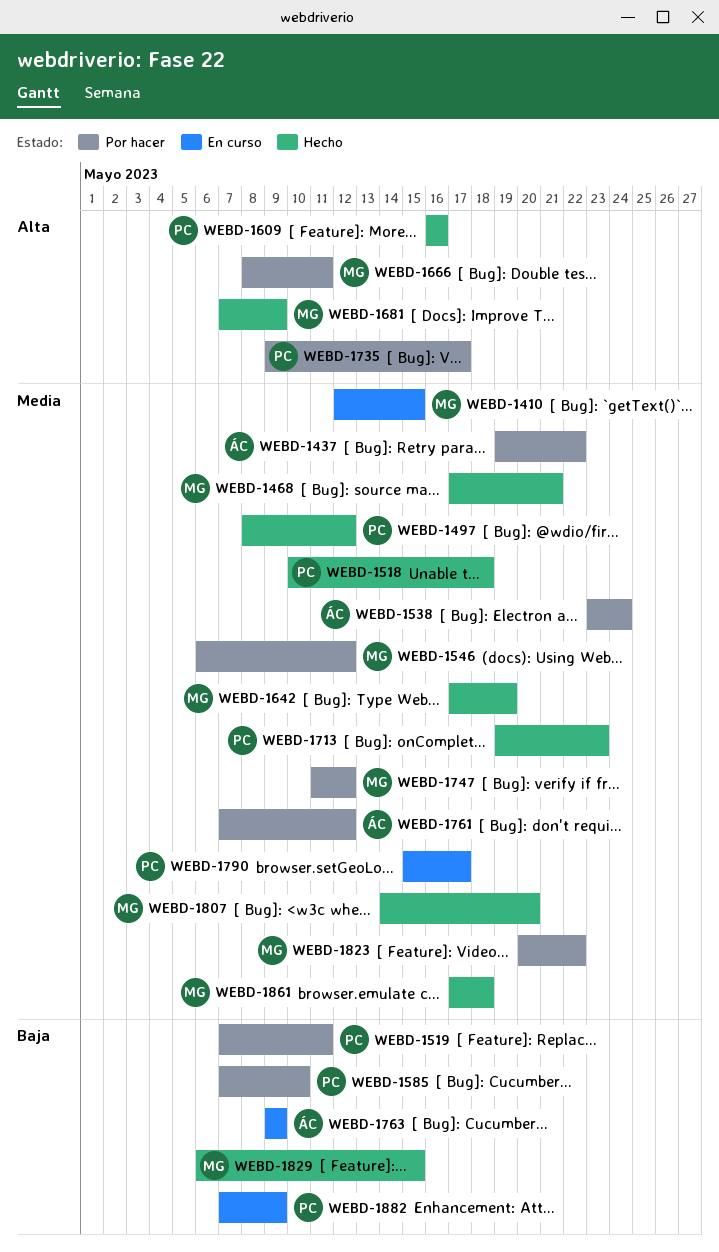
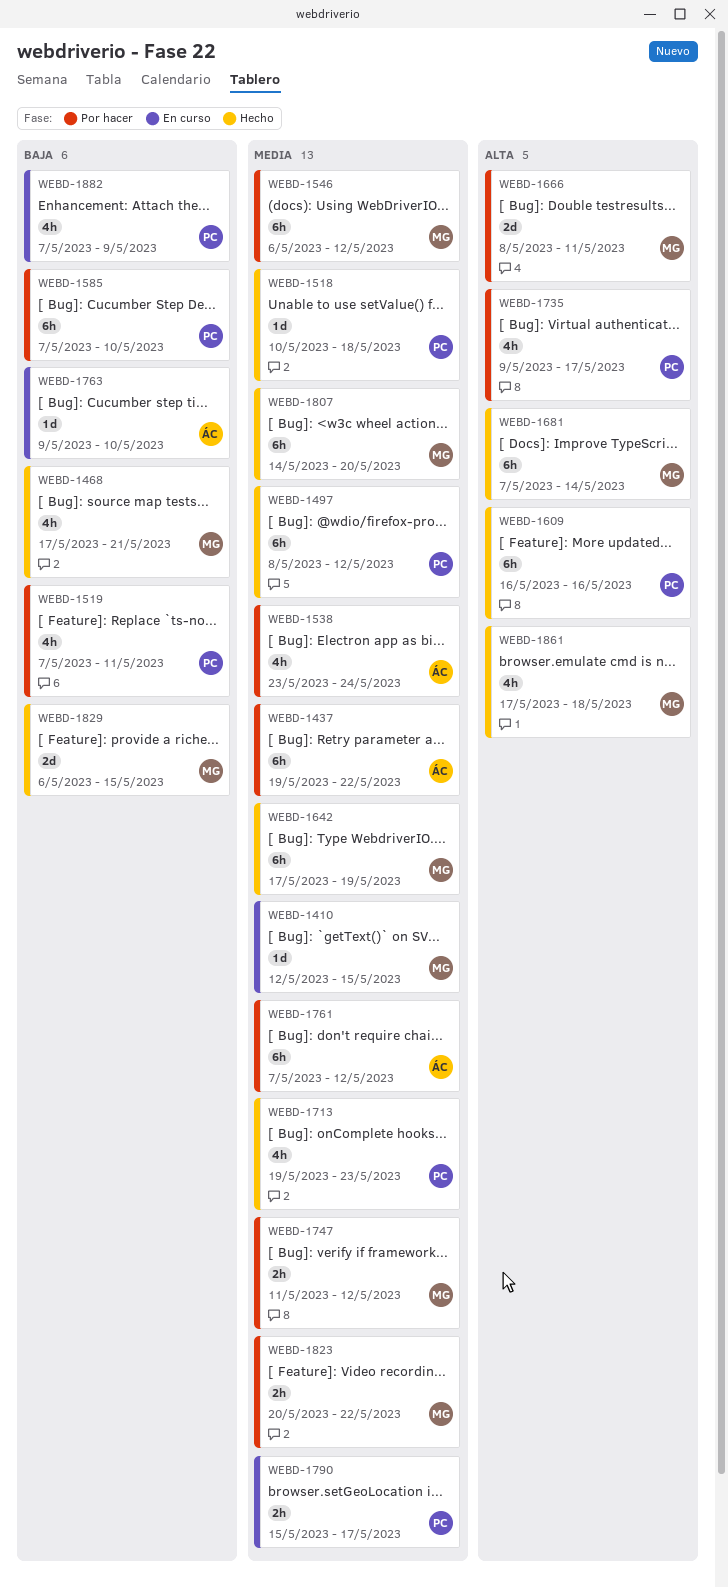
WEBD-1468, priority: Media -> Baja
WEBD-1681, due: May 9 -> May 14
WEBD-1763, due: May 9 -> May 10
WEBD-1861, priority: Media -> Alta

